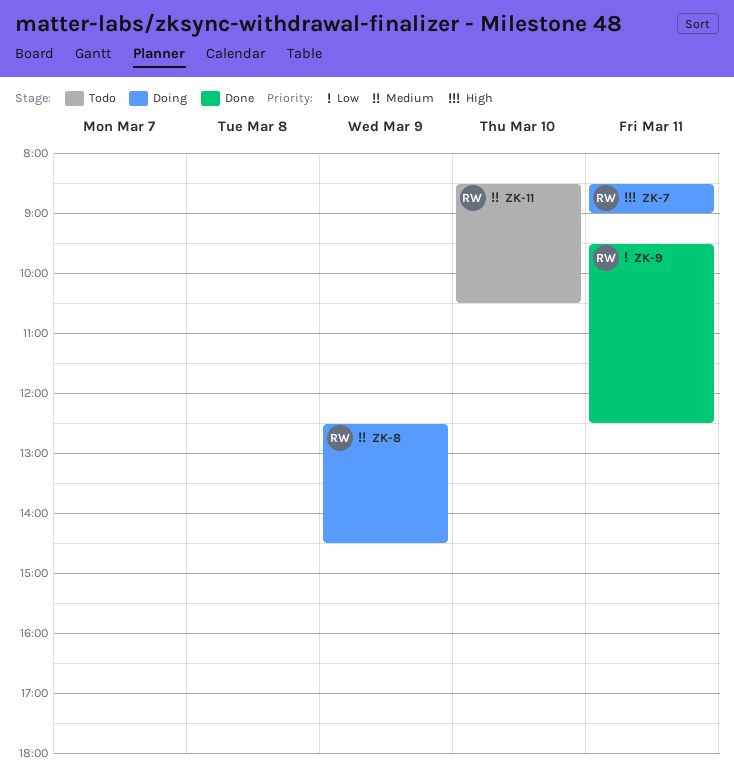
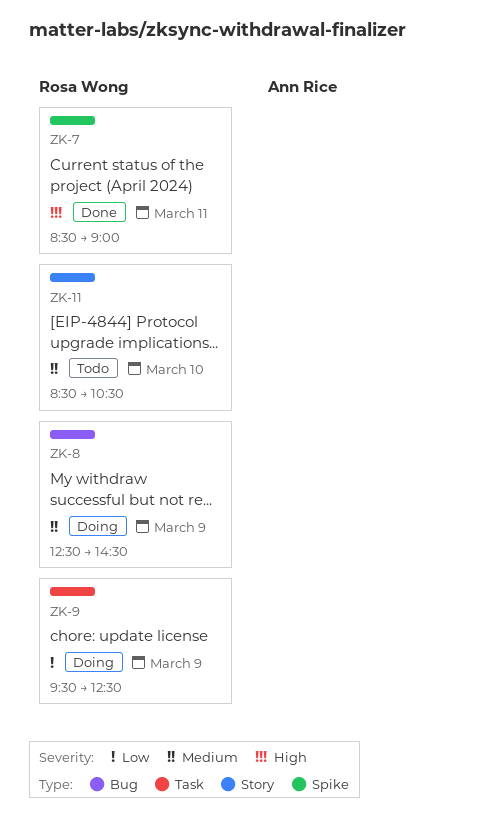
ZK-7, status: Doing -> Done
ZK-9, status: Done -> Doing
ZK-9, day: Mar 11 -> Mar 9

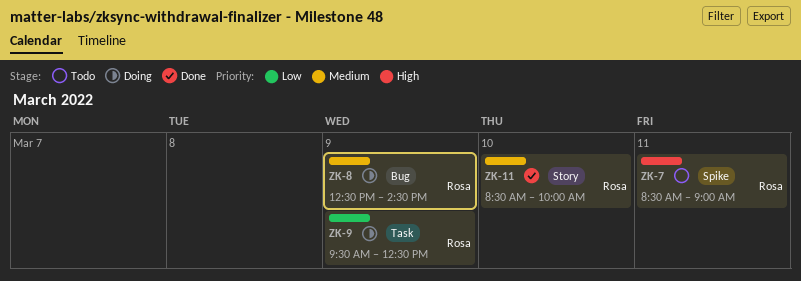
ZK-7, status: Done -> Todo
ZK-11, status: Todo -> Done
ZK-11, ends: 10:30 -> 10:00

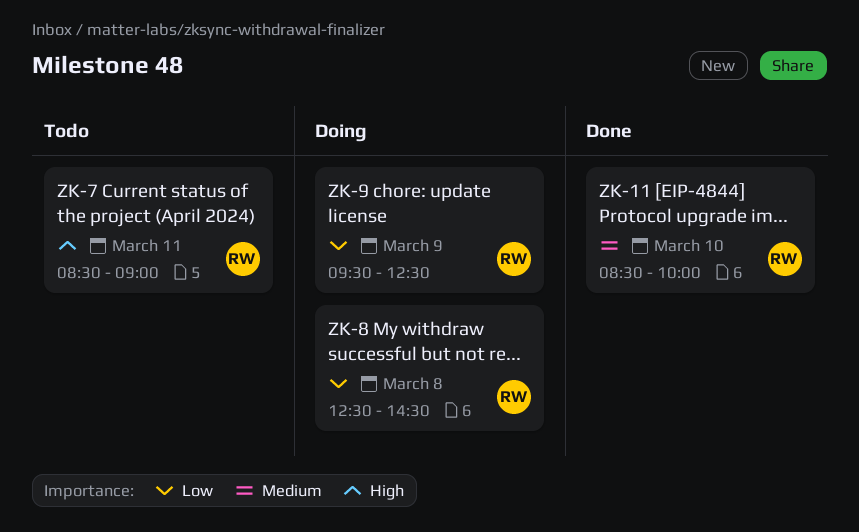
ZK-8, priority: Medium -> Low
ZK-8, day: Mar 9 -> Mar 8

